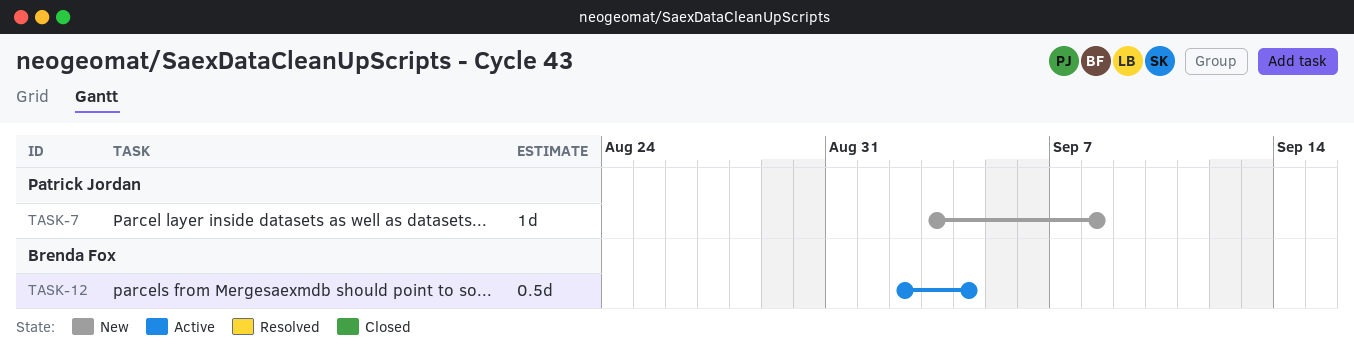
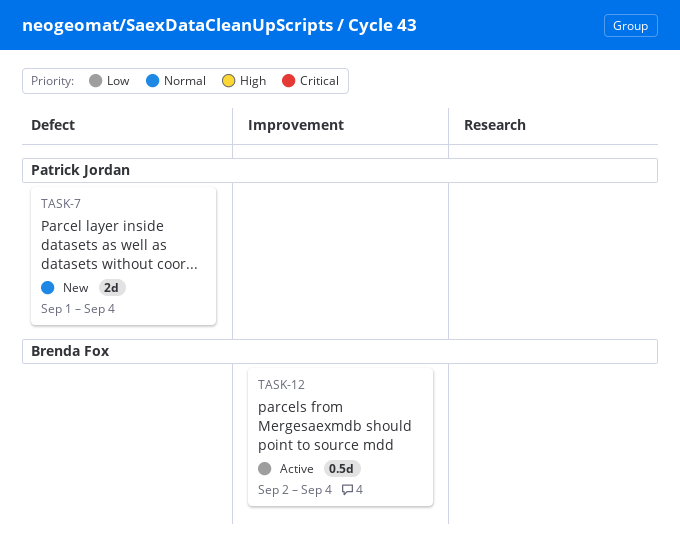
TASK-7, estimate: 1d -> 2d
TASK-7, start: Sep 3 -> Sep 1
TASK-7, due: Sep 8 -> Sep 4

